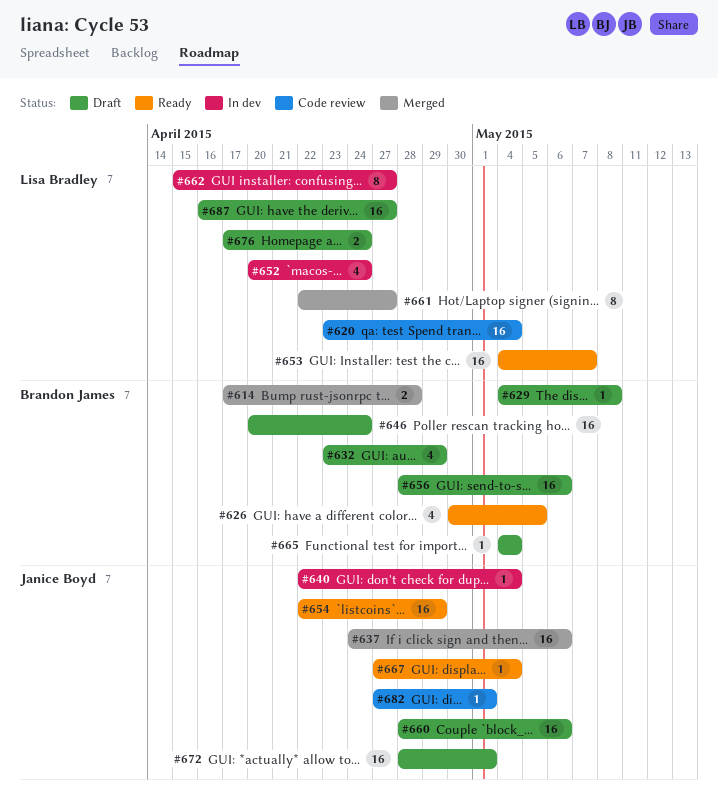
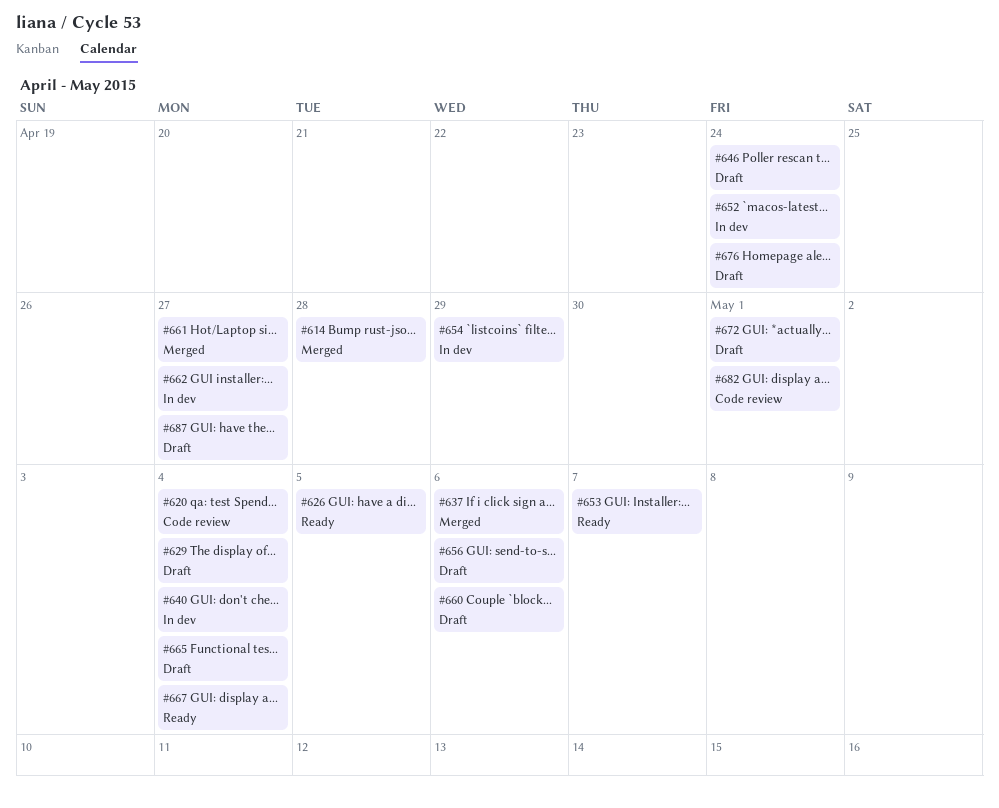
#629, due: May 8 -> May 4
#632: present -> none
#654, status: Ready -> In dev

